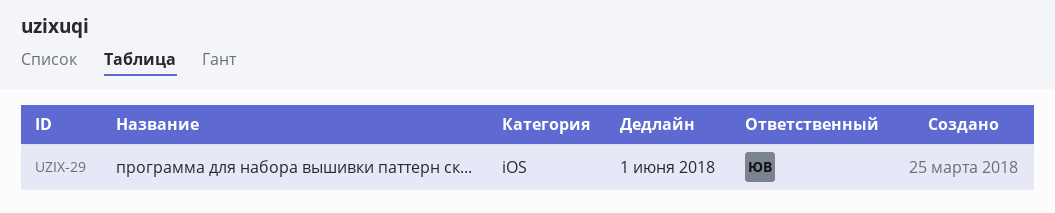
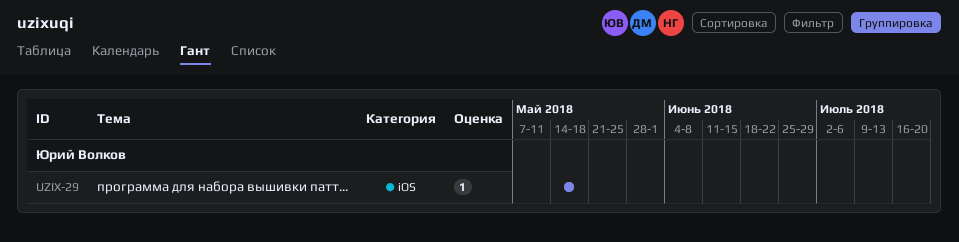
UZIX-29, due: Jun 1 -> May 18

